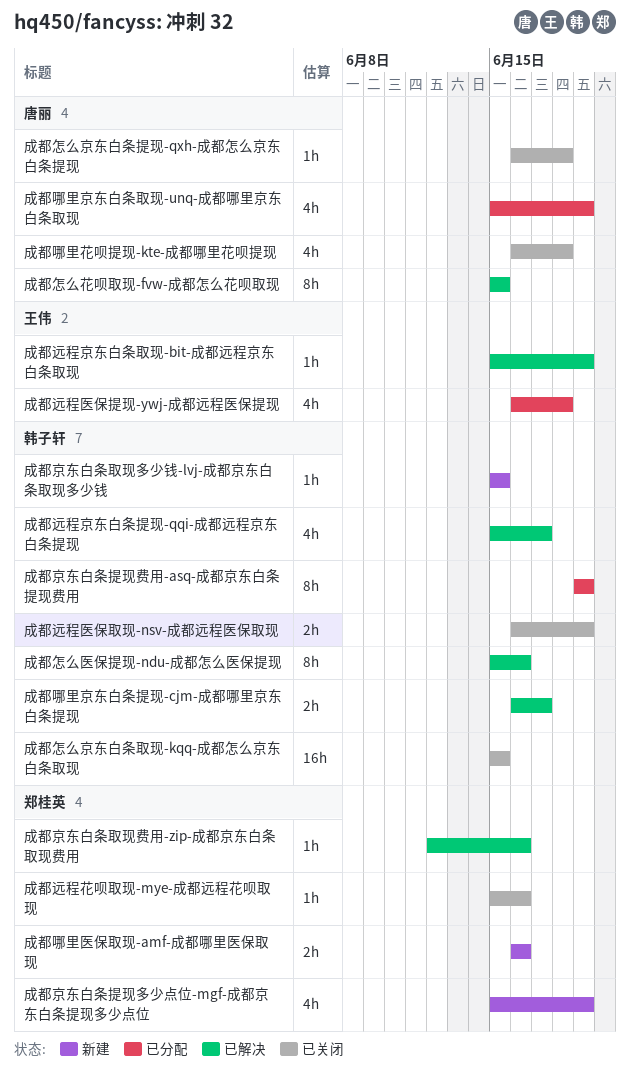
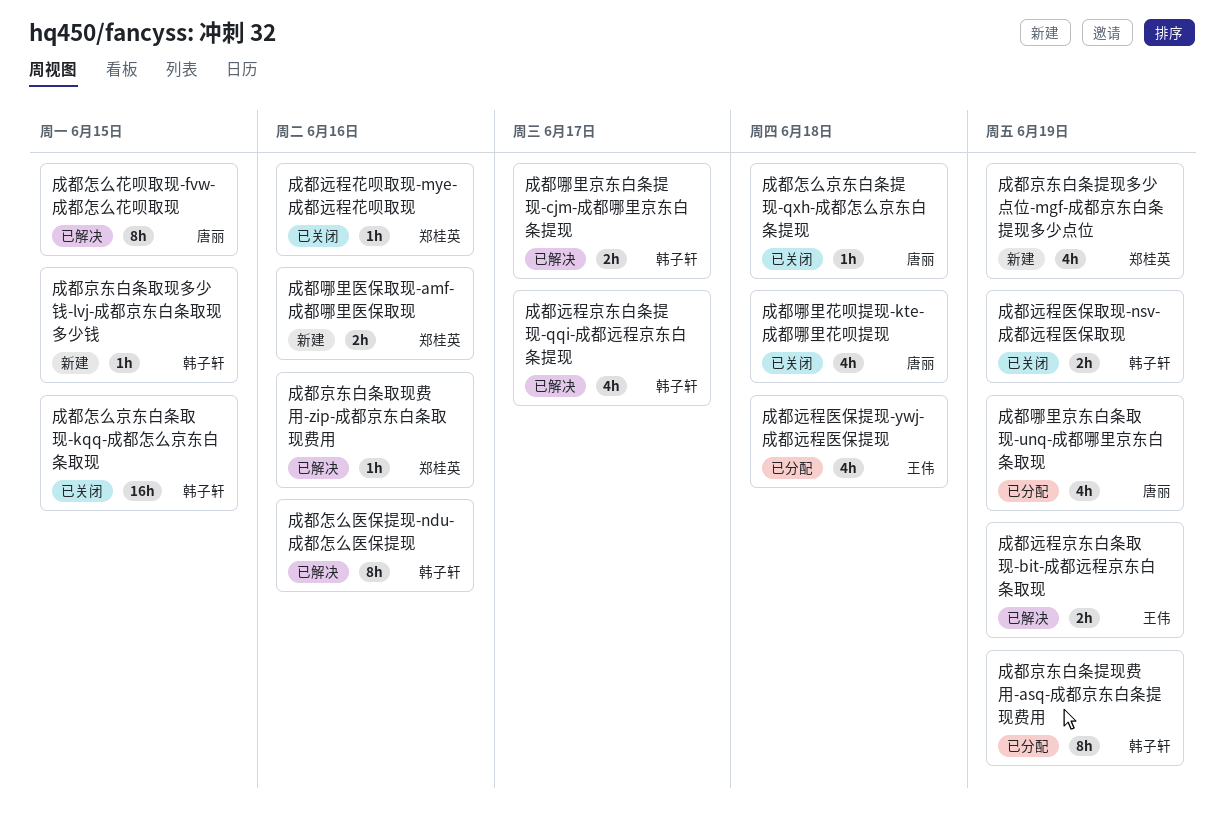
成都远程京东白条取现-bit-成都远程京东白条取现, estimate: 1h -> 2h

